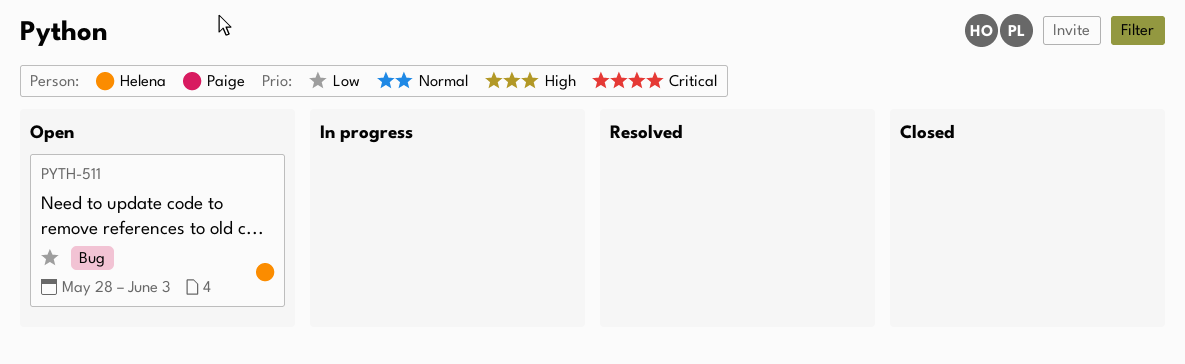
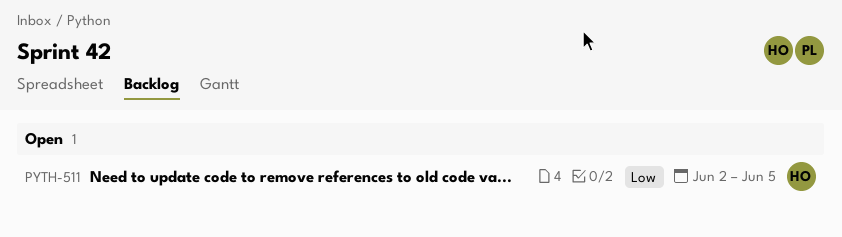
PYTH-511, start: May 28 -> Jun 2
PYTH-511, due: Jun 3 -> Jun 5

